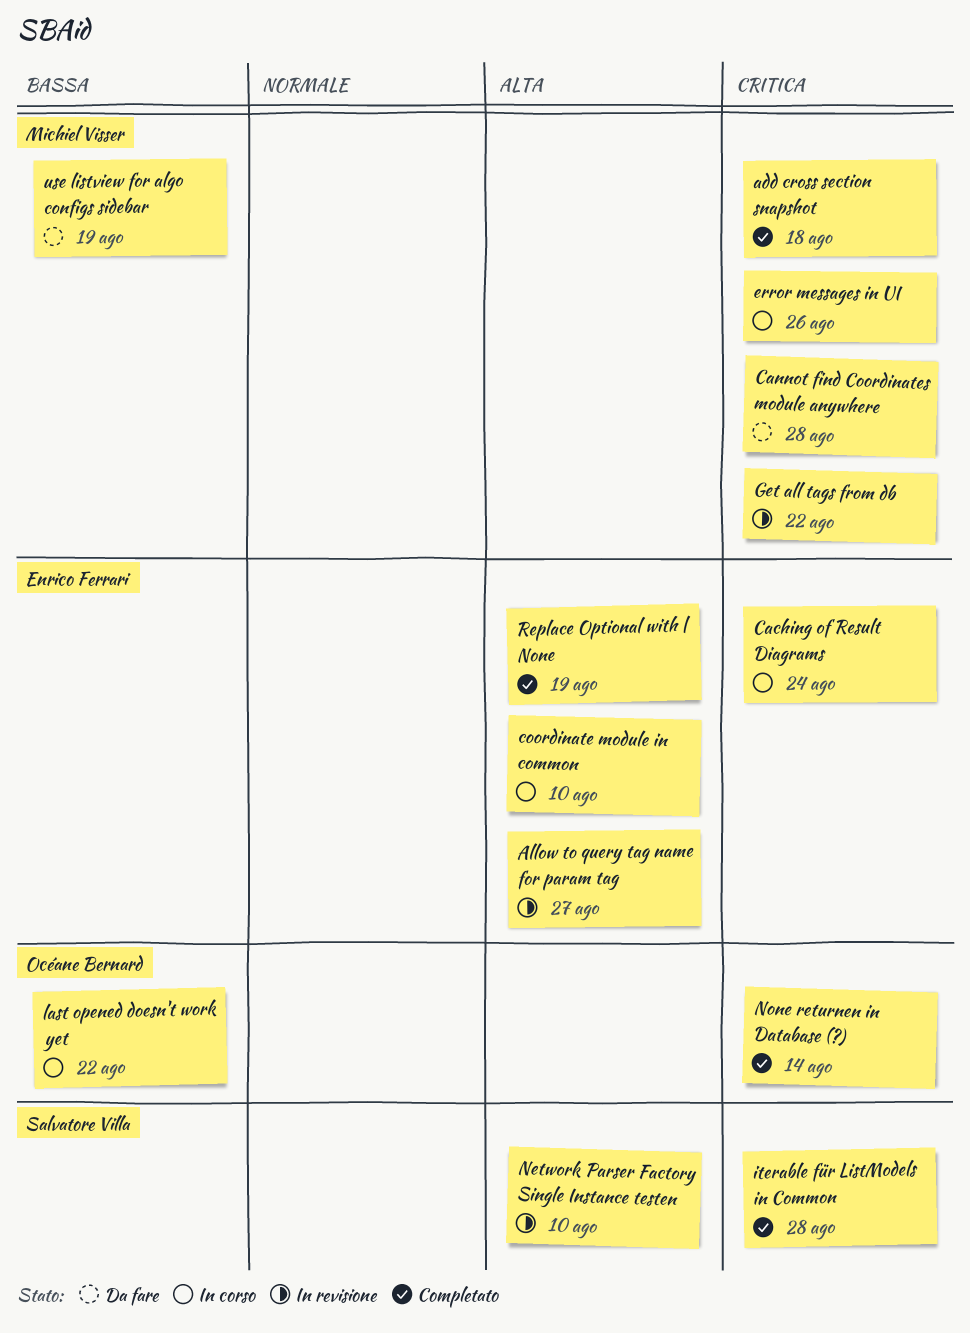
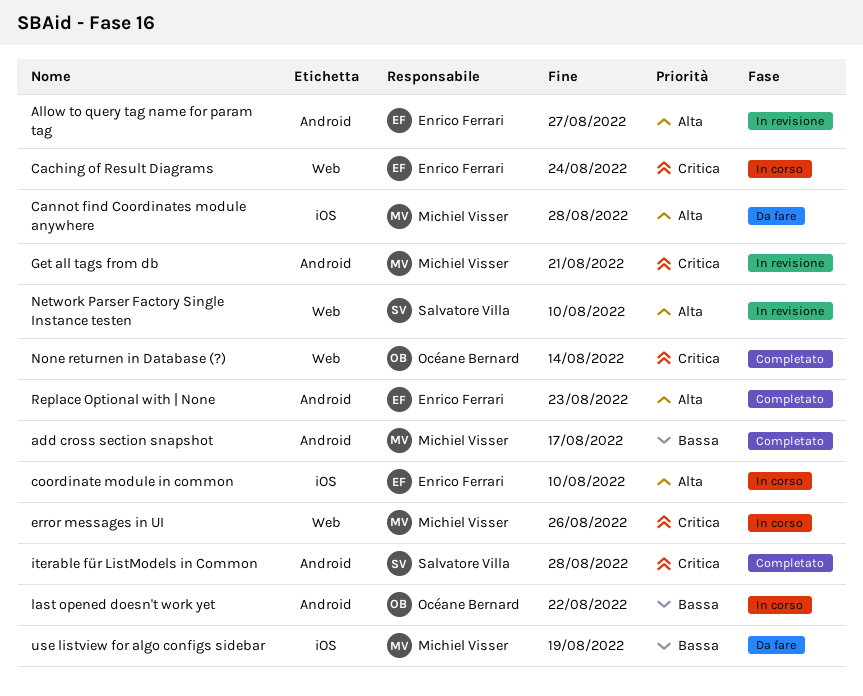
add cross section snapshot, priority: Critica -> Bassa
add cross section snapshot, due: Aug 18 -> Aug 17
Cannot find Coordinates module anywhere, priority: Critica -> Alta
Get all tags from db, due: Aug 22 -> Aug 21
Replace Optional with | None, due: Aug 19 -> Aug 23

